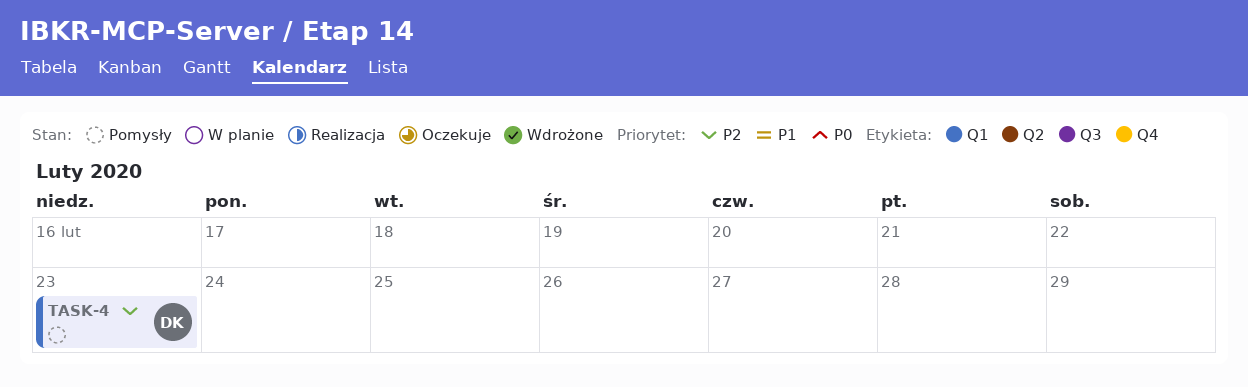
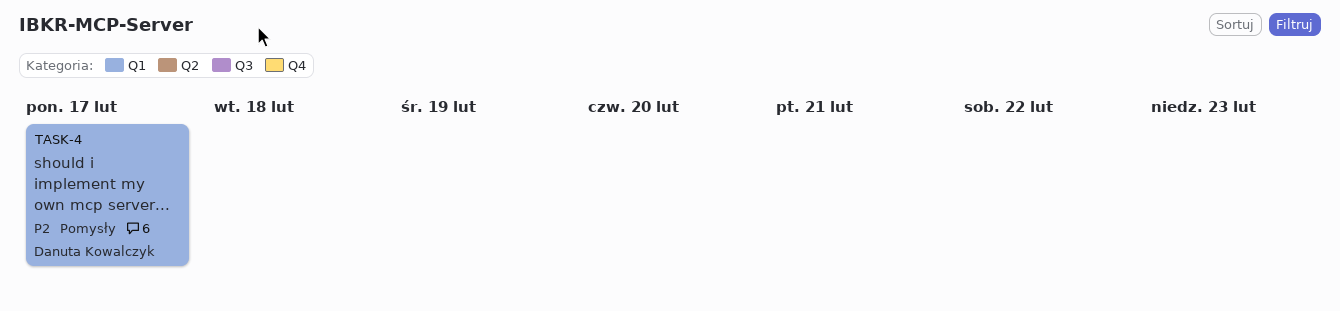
TASK-4, due: Feb 23 -> Feb 17

